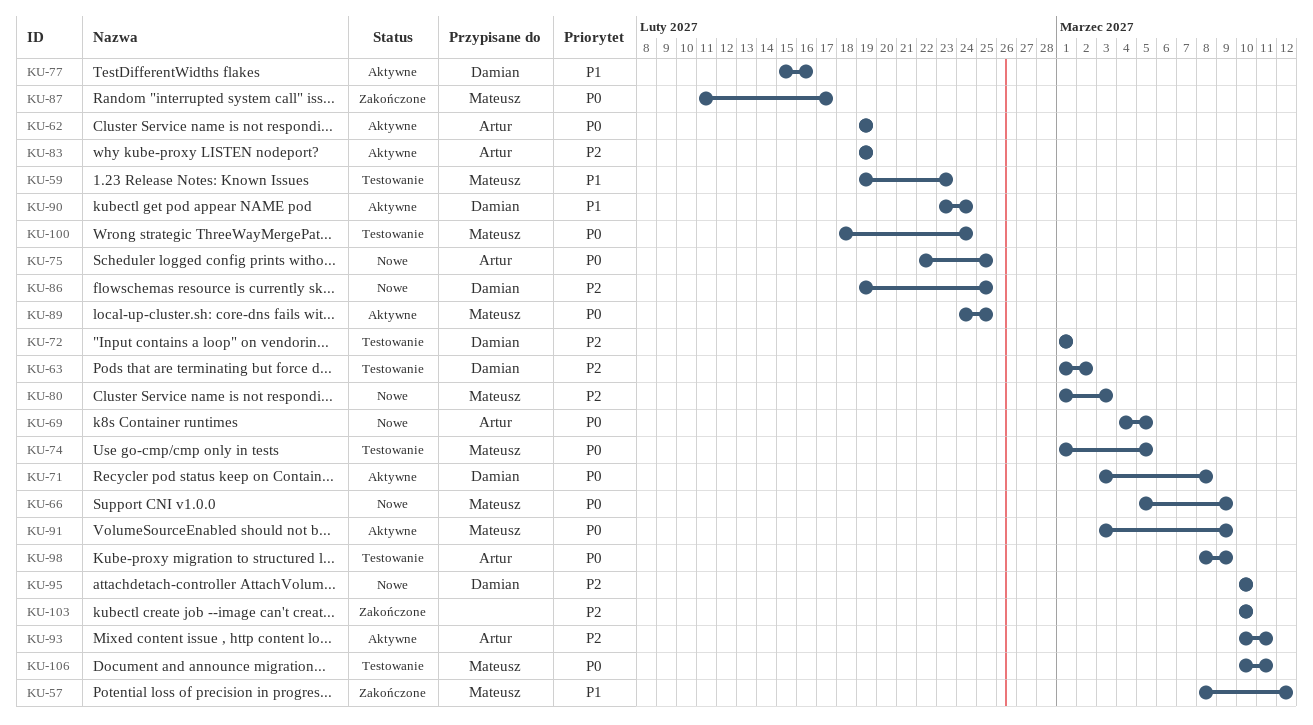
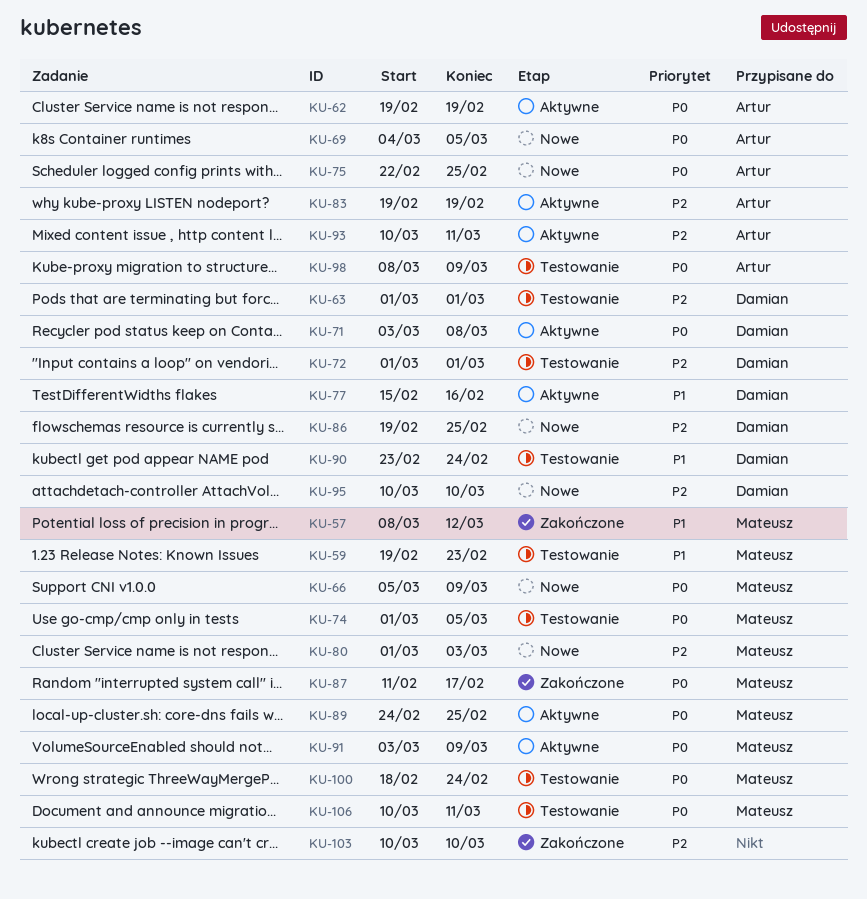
KU-63, due: Mar 2 -> Mar 1
KU-90, status: Aktywne -> Testowanie

